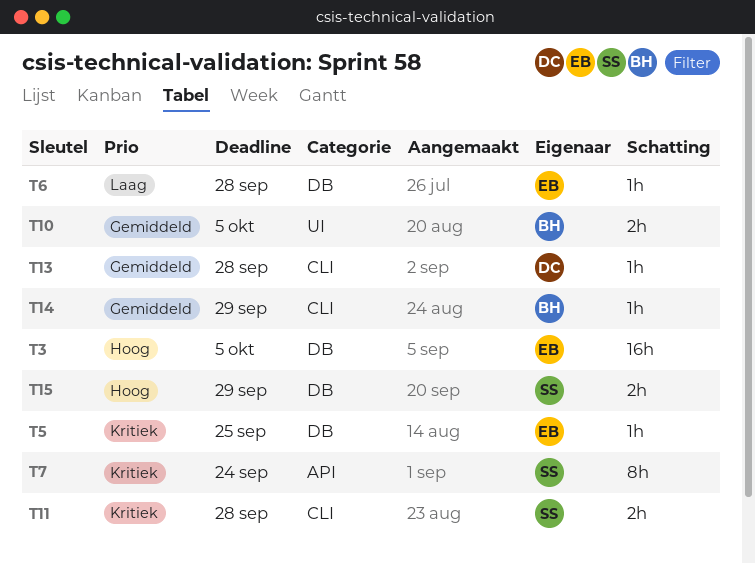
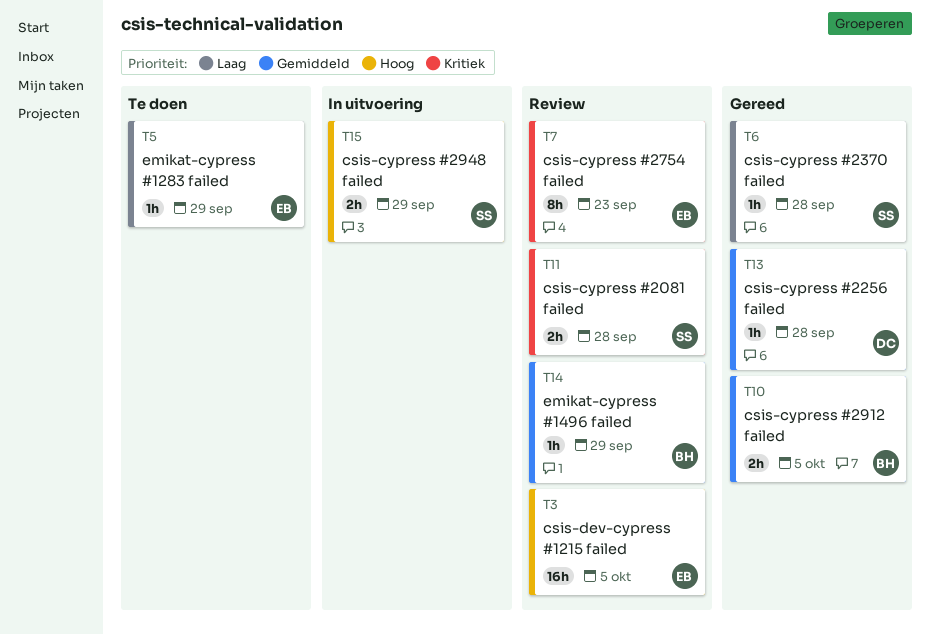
T5, priority: Kritiek -> Laag
T5, due: Sep 25 -> Sep 29
T6, owner: EB -> SS
T7, owner: SS -> EB
T7, due: Sep 24 -> Sep 23

